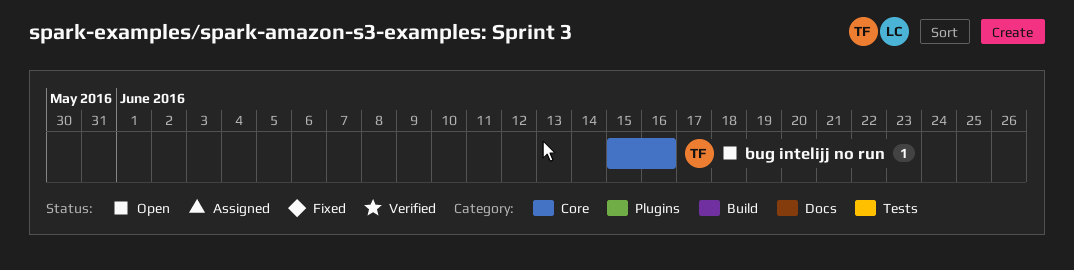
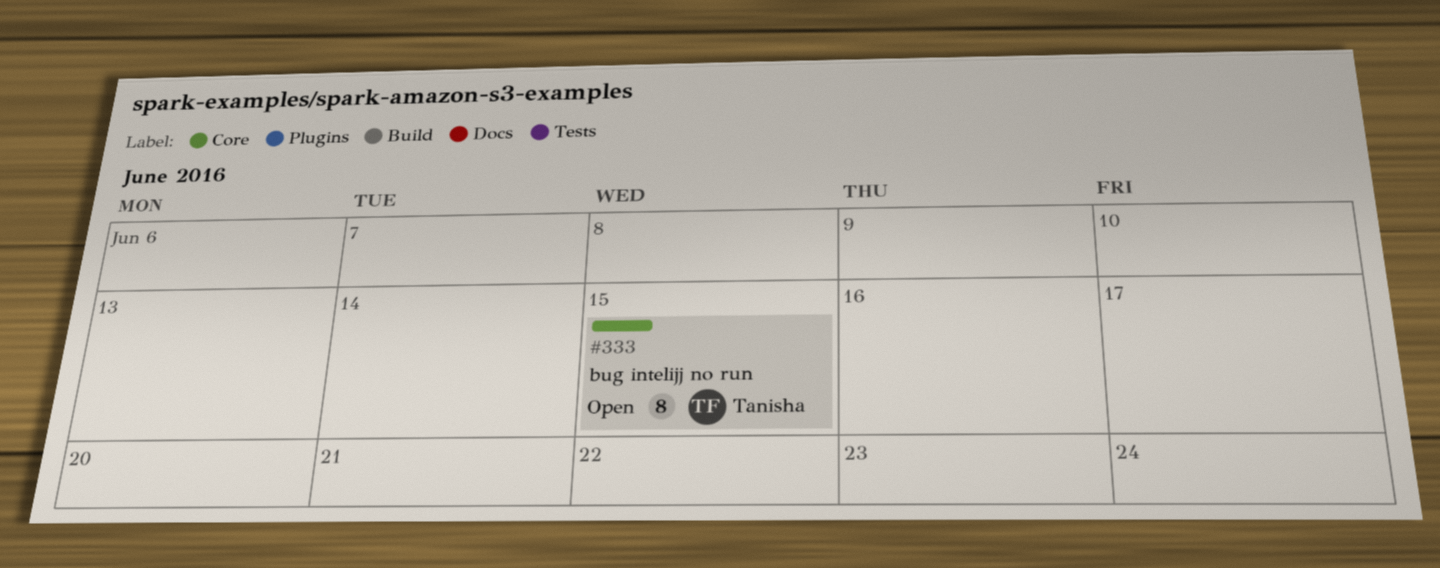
bug intelijj no run, estimate: 1 -> 8
bug intelijj no run, due: Jun 16 -> Jun 15

